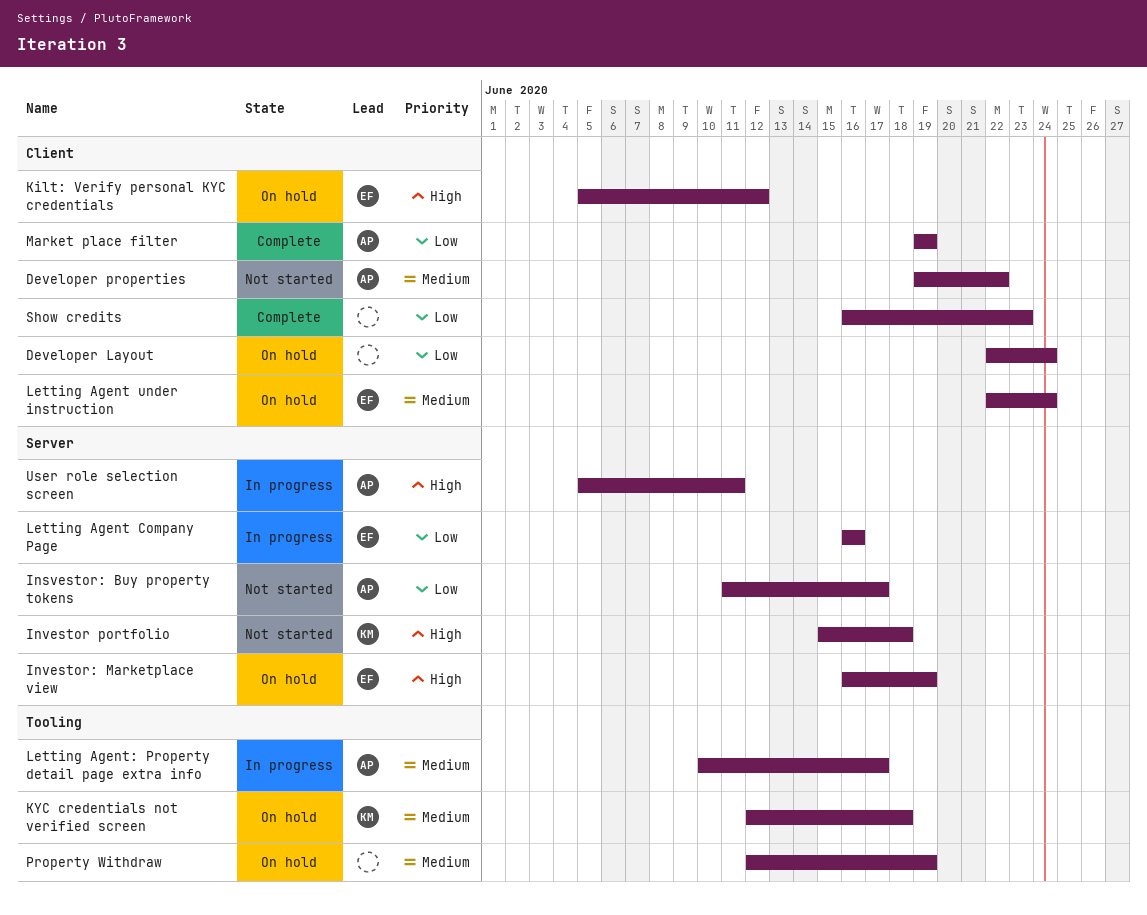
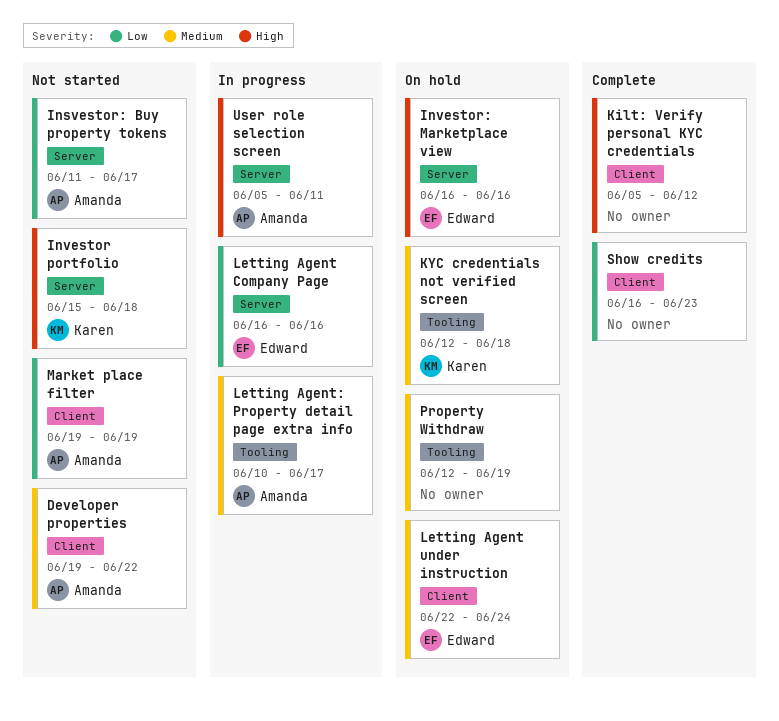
Developer Layout: present -> none
Investor: Marketplace view, due: Jun 19 -> Jun 16
Kilt: Verify personal KYC credentials, status: On hold -> Complete
Kilt: Verify personal KYC credentials, owner: Edward -> none
Market place filter, status: Complete -> Not started

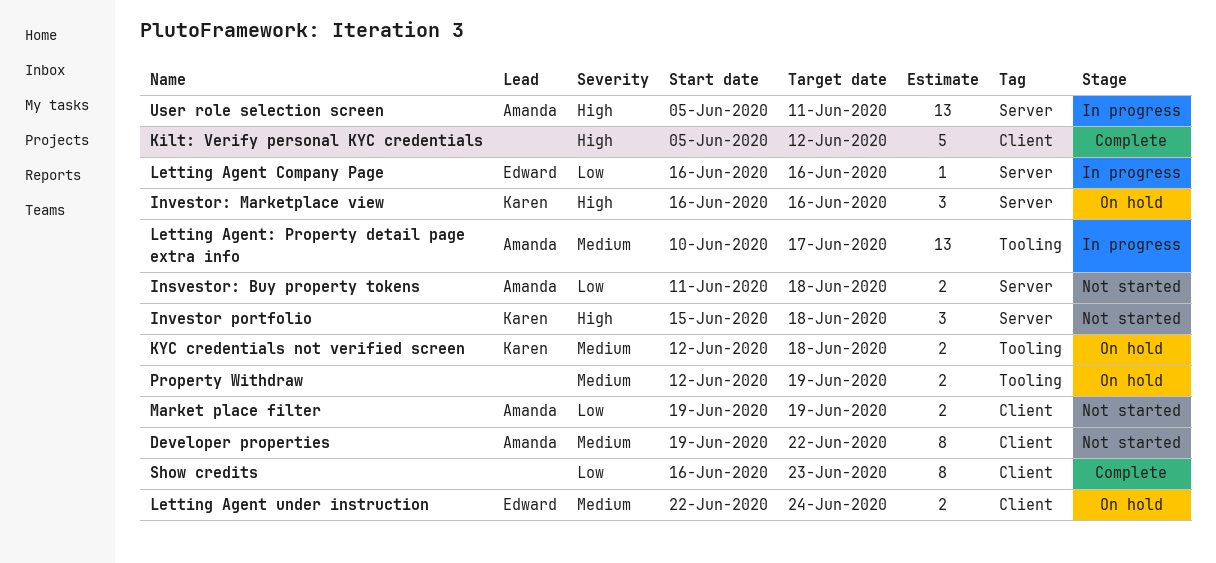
Insvestor: Buy property tokens, due: Jun 17 -> Jun 18
Investor: Marketplace view, owner: Edward -> Karen

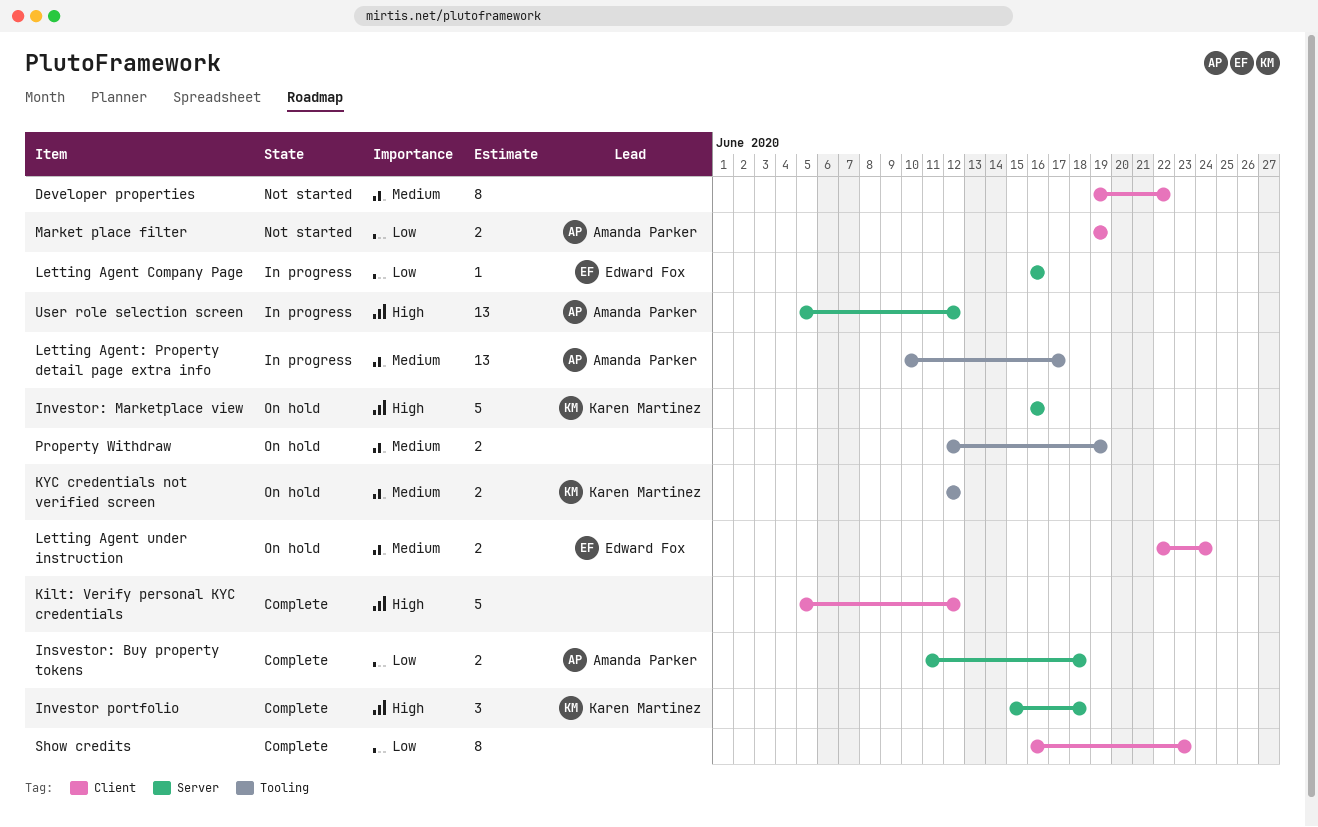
Developer properties, owner: Amanda Parker -> none
Insvestor: Buy property tokens, status: Not started -> Complete
Investor portfolio, status: Not started -> Complete
Investor: Marketplace view, estimate: 3 -> 5
KYC credentials not verified screen, due: Jun 18 -> Jun 12
User role selection screen, due: Jun 11 -> Jun 12

